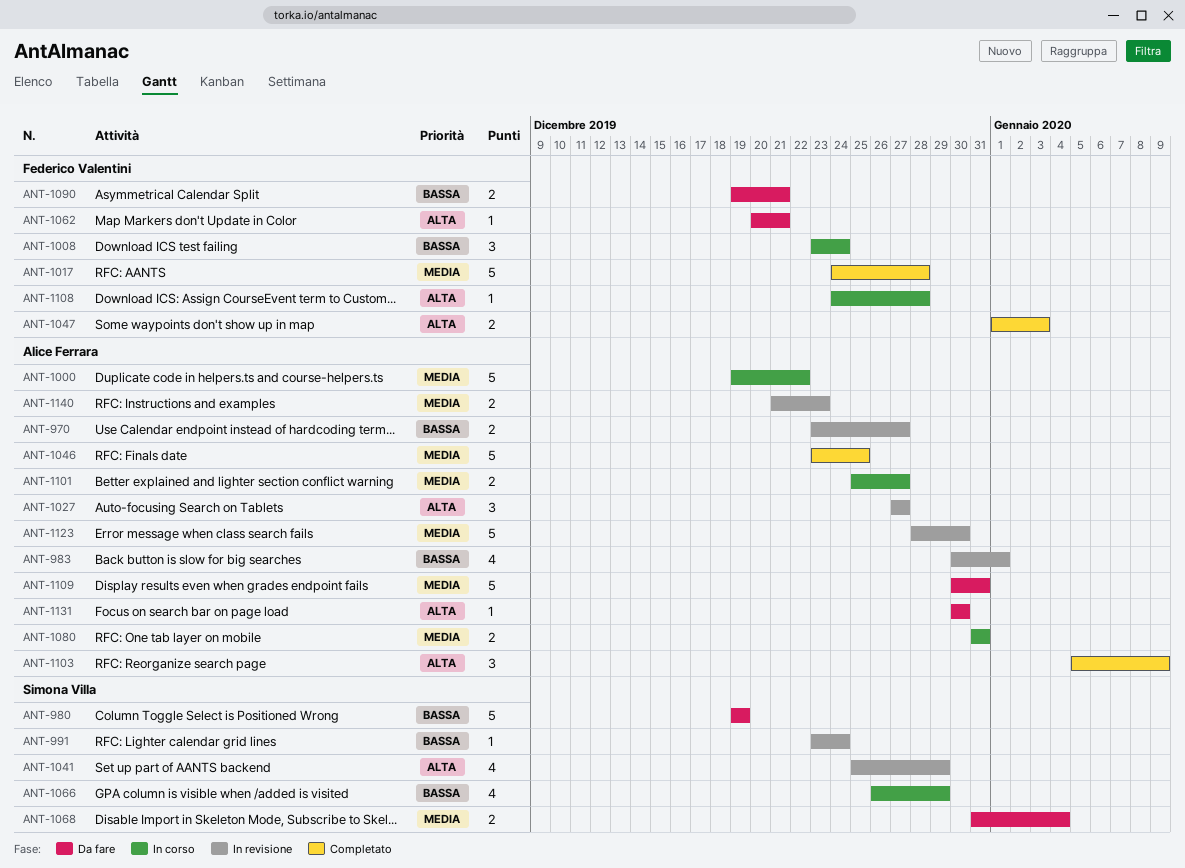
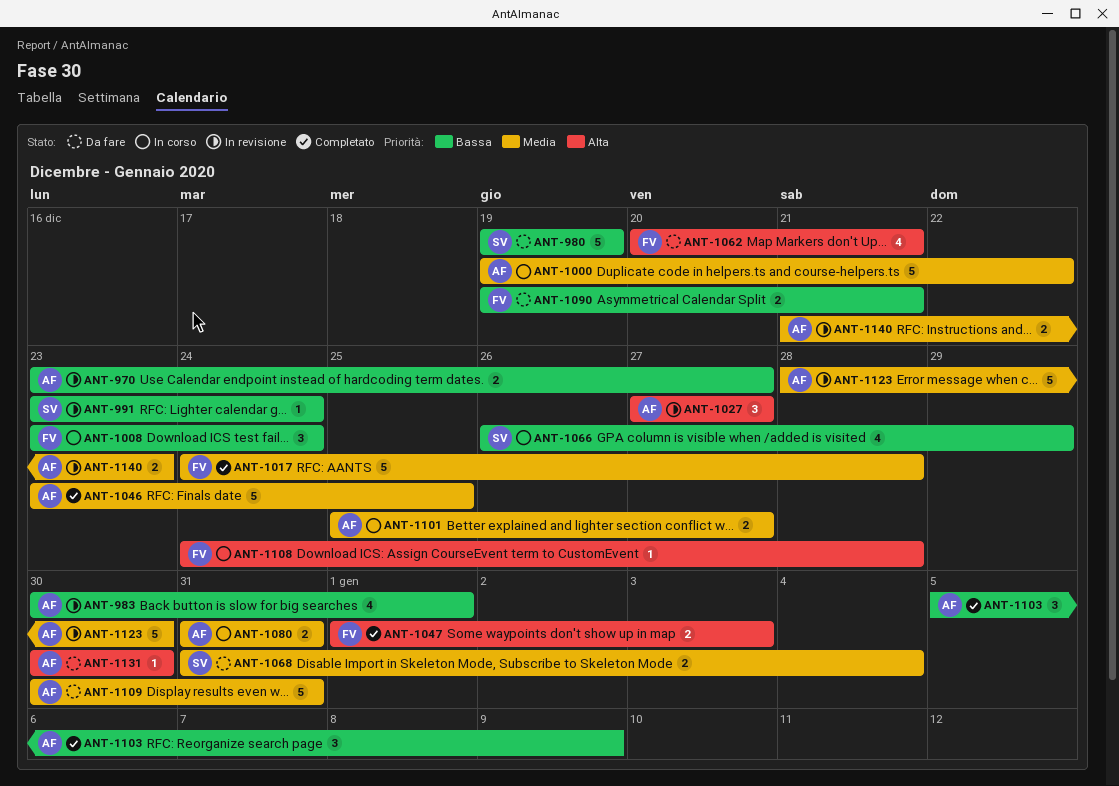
ANT-1041: present -> none
ANT-1062, estimate: 1 -> 4
ANT-1103, priority: Alta -> Bassa

